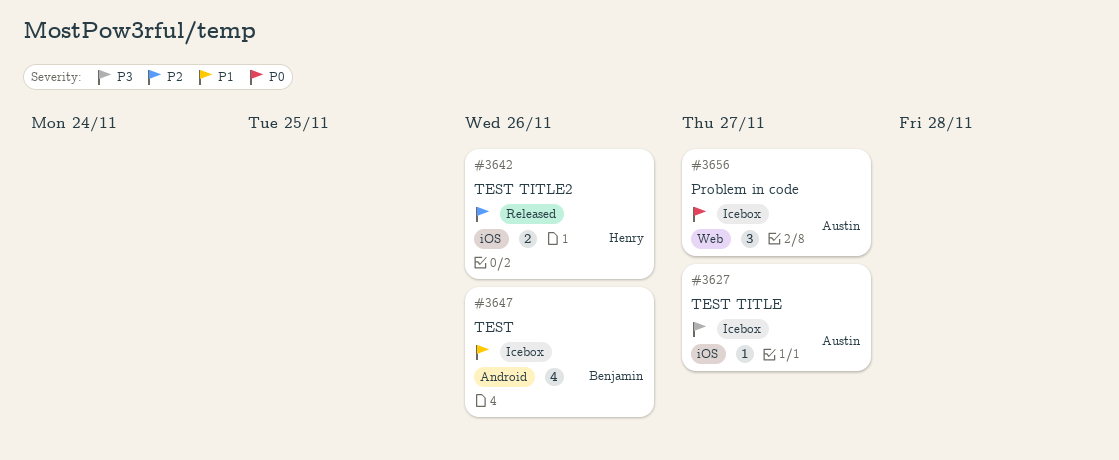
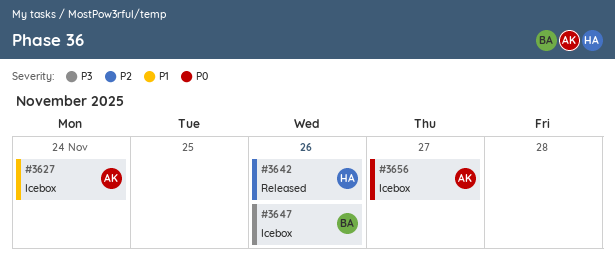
#3627, priority: P3 -> P1
#3627, due: Nov 27 -> Nov 24
#3647, priority: P1 -> P3

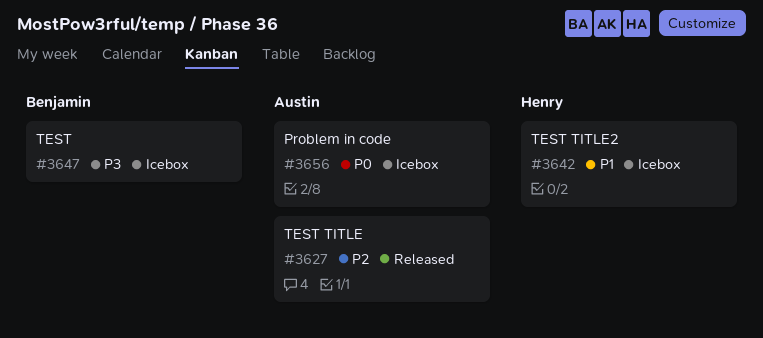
#3627, status: Icebox -> Released
#3627, priority: P1 -> P2
#3642, status: Released -> Icebox
#3642, priority: P2 -> P1

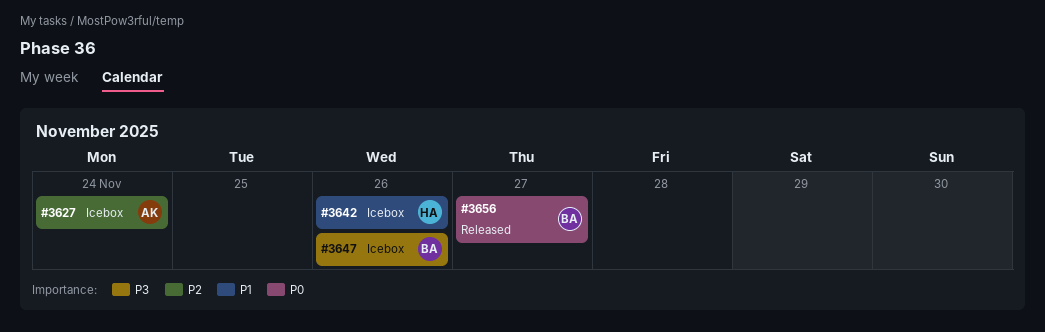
#3627, status: Released -> Icebox
#3656, status: Icebox -> Released
#3656, owner: Austin -> Benjamin

